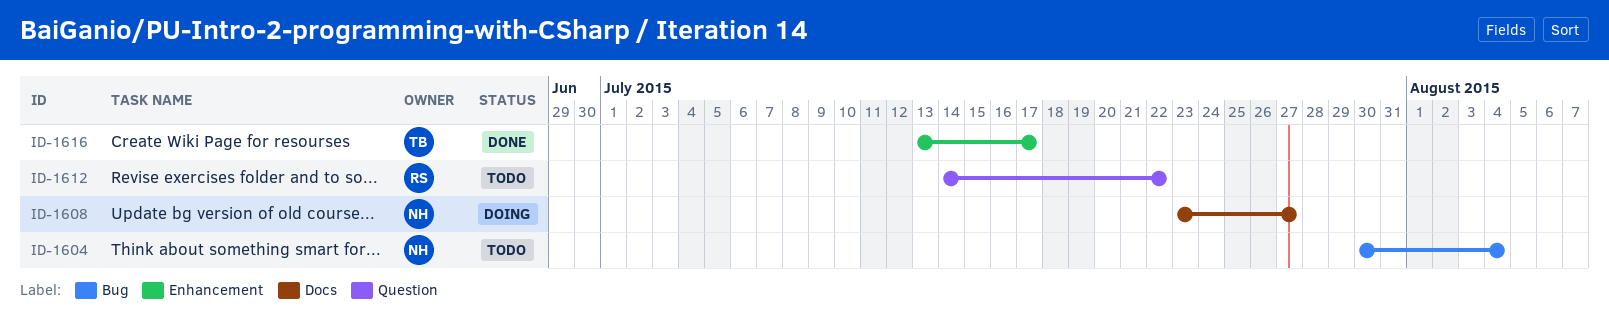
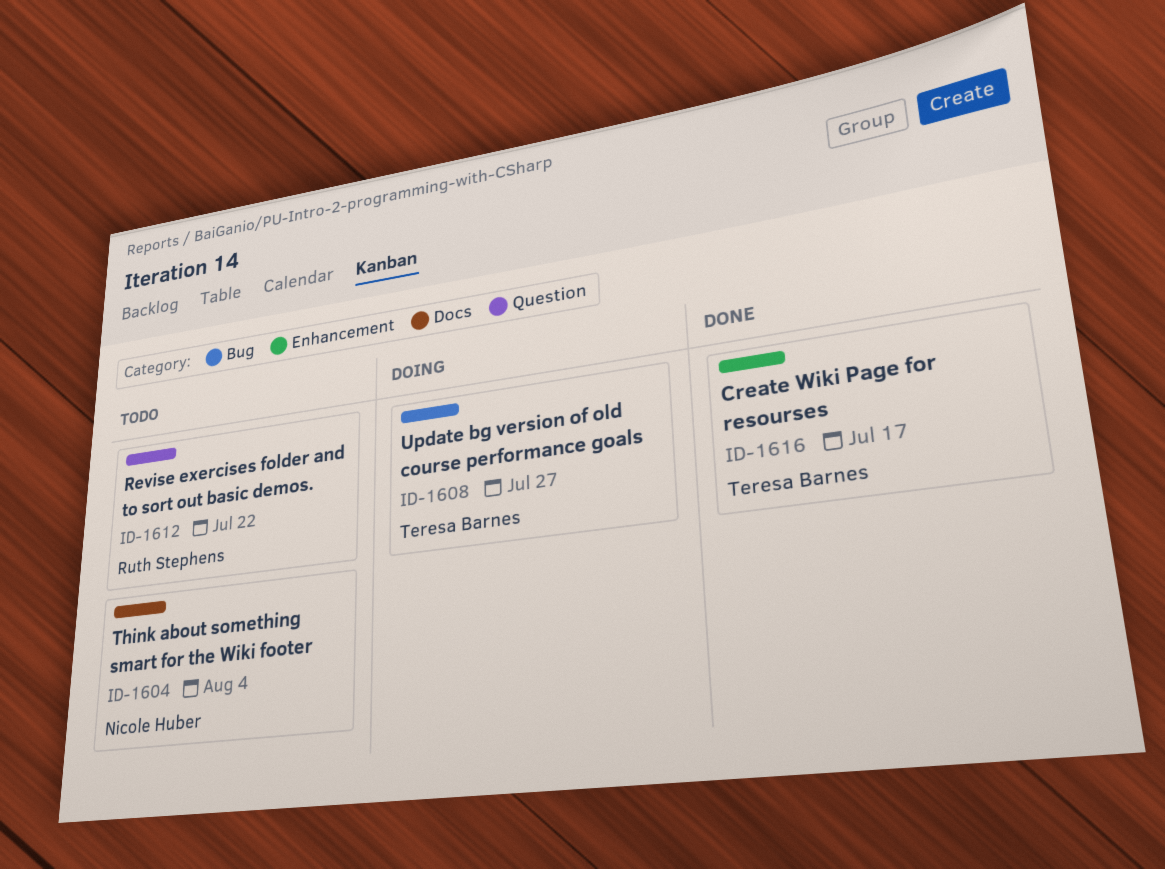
ID-1604, label: Bug -> Docs
ID-1608, owner: Nicole Huber -> Teresa Barnes
ID-1608, label: Docs -> Bug

